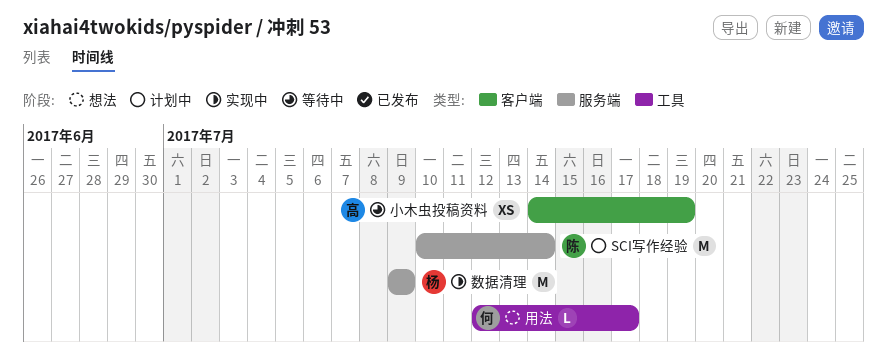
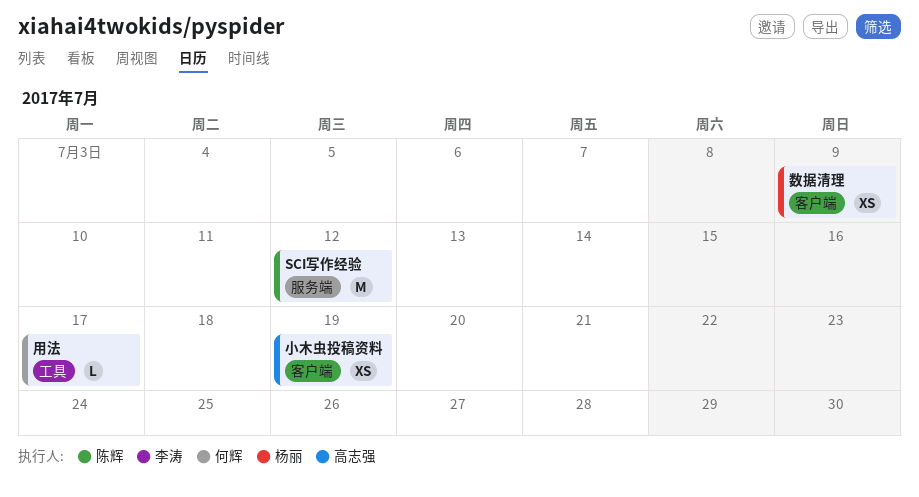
SCI写作经验, due: Jul 14 -> Jul 12
数据清理, label: 服务端 -> 客户端
数据清理, estimate: M -> XS

